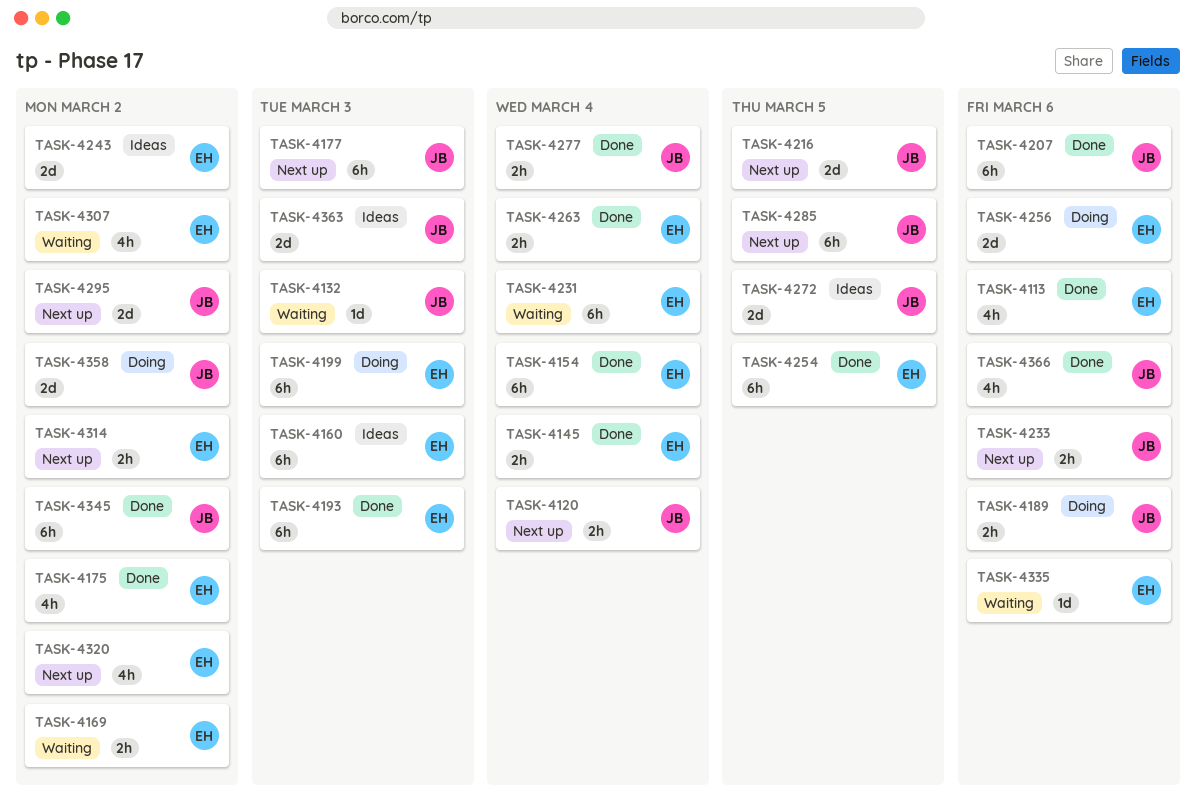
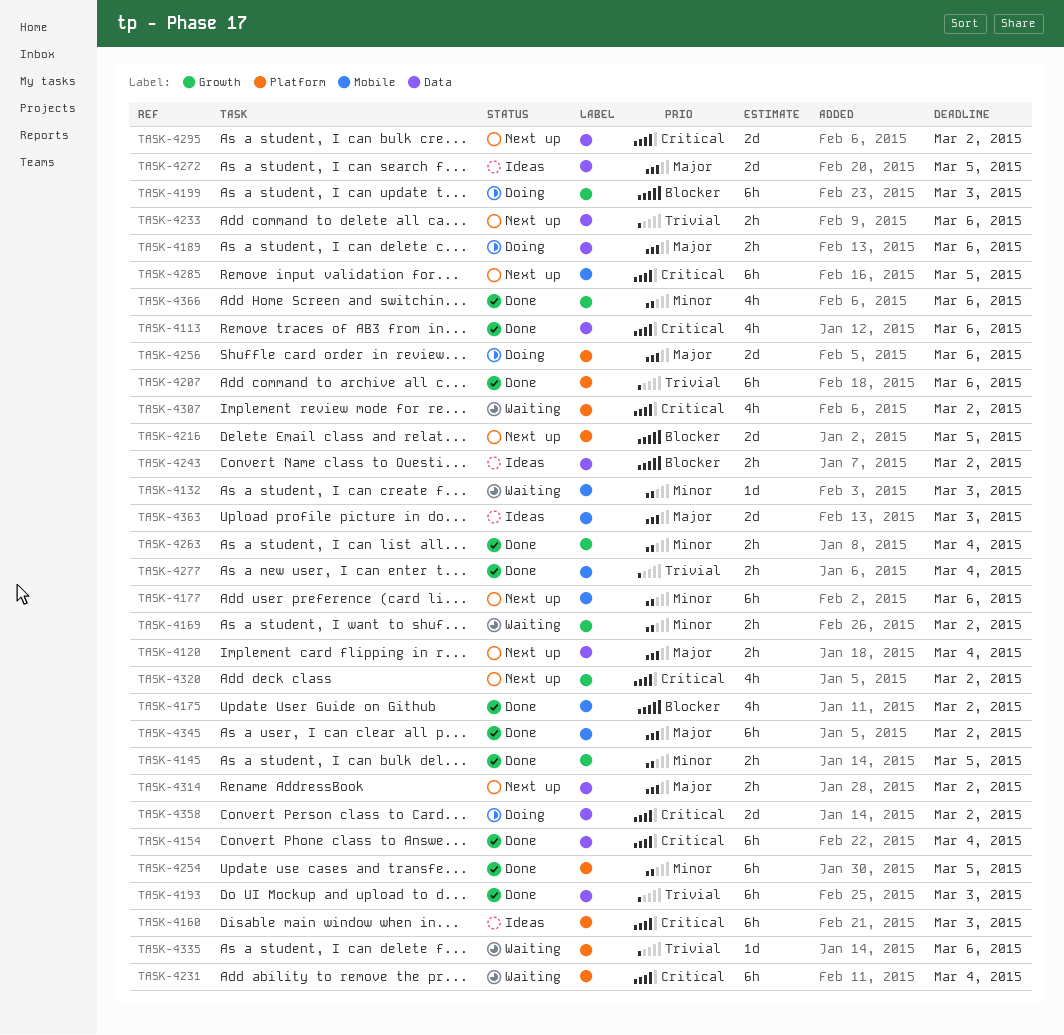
TASK-4145, due: Mar 4 -> Mar 5
TASK-4177, due: Mar 3 -> Mar 6
TASK-4243, estimate: 2d -> 2h

